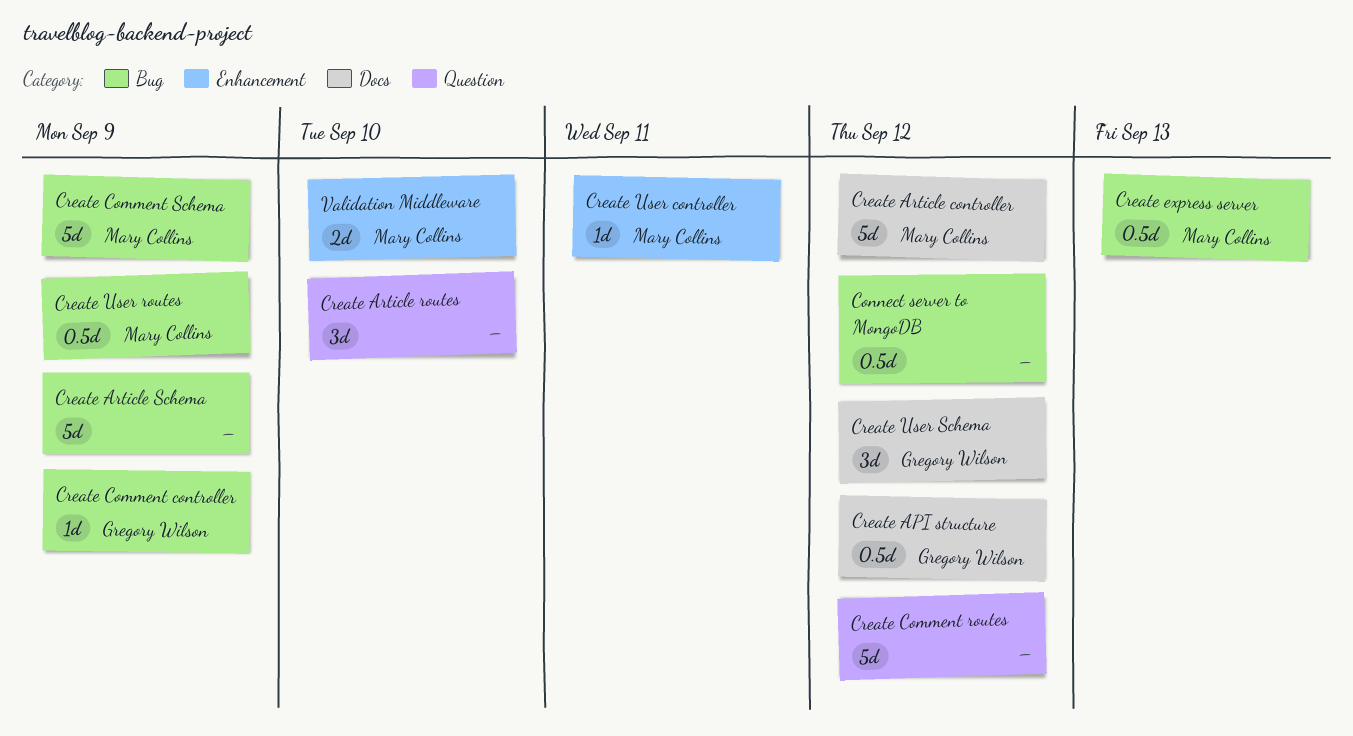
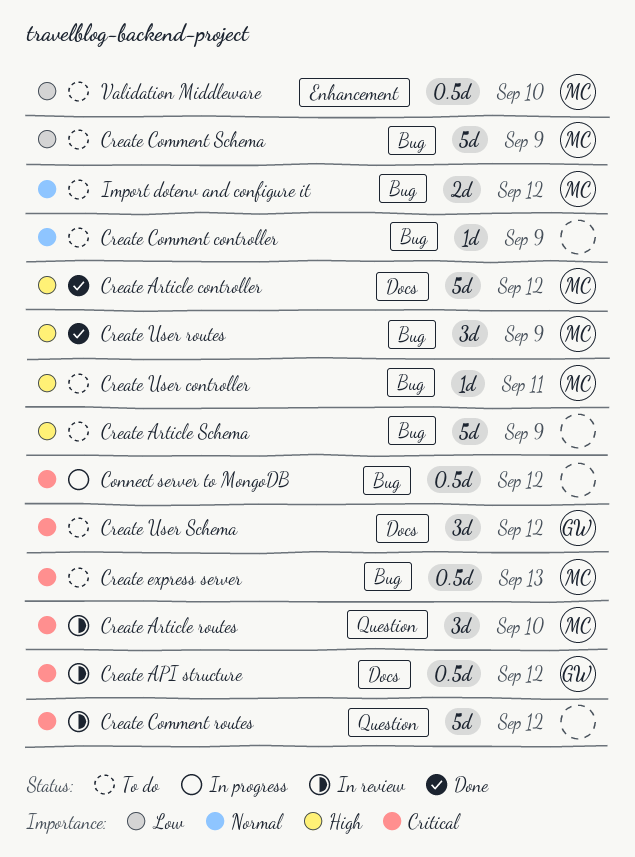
Create Article routes, owner: none -> Mary Collins
Create Comment controller, owner: Gregory Wilson -> none
Create User controller, label: Enhancement -> Bug
Create User routes, estimate: 0.5d -> 3d
Import dotenv and configure it: none -> present
Validation Middleware, estimate: 2d -> 0.5d

